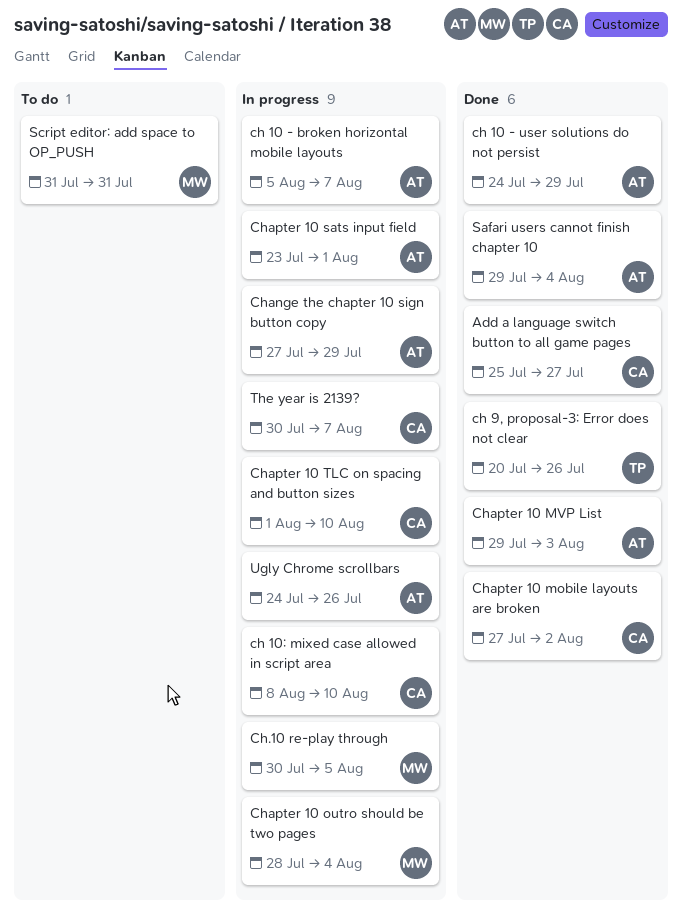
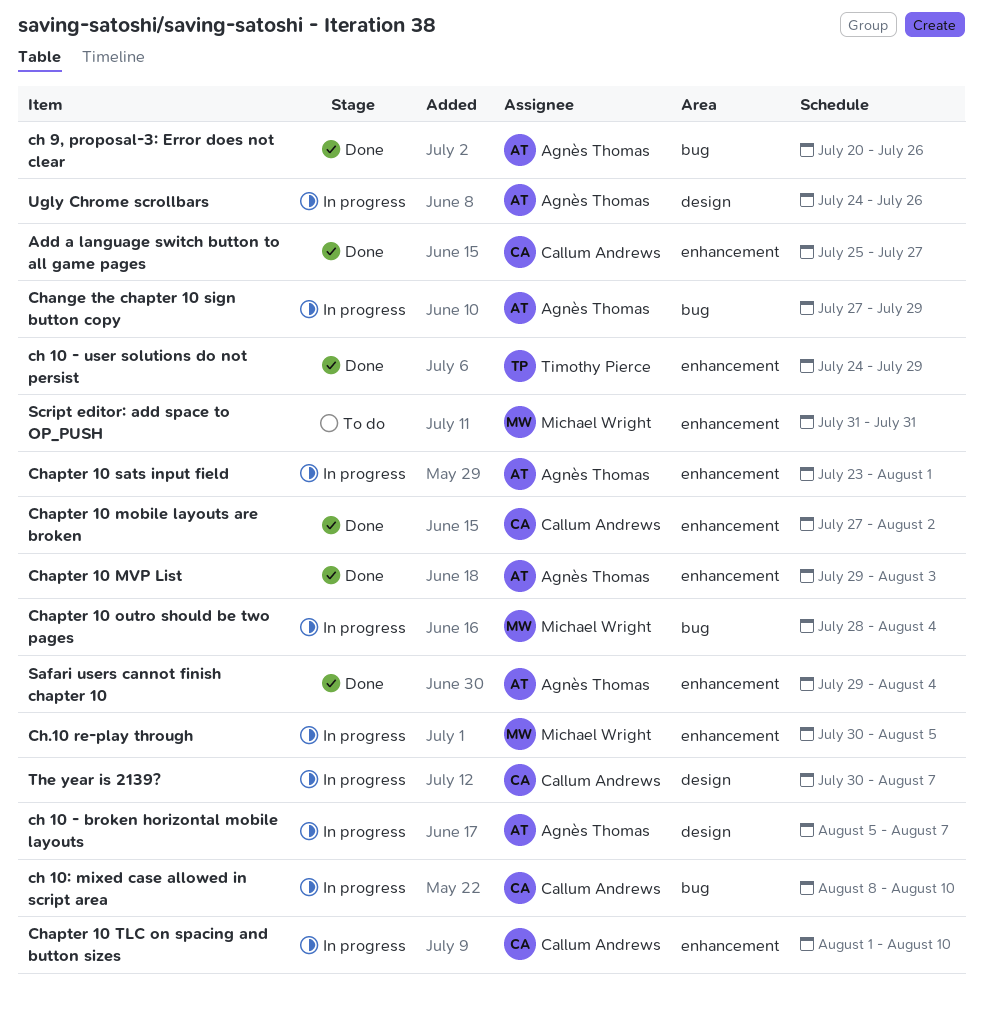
ch 10 - user solutions do not persist, owner: Agnès Thomas -> Timothy Pierce
ch 9, proposal-3: Error does not clear, owner: Timothy Pierce -> Agnès Thomas

